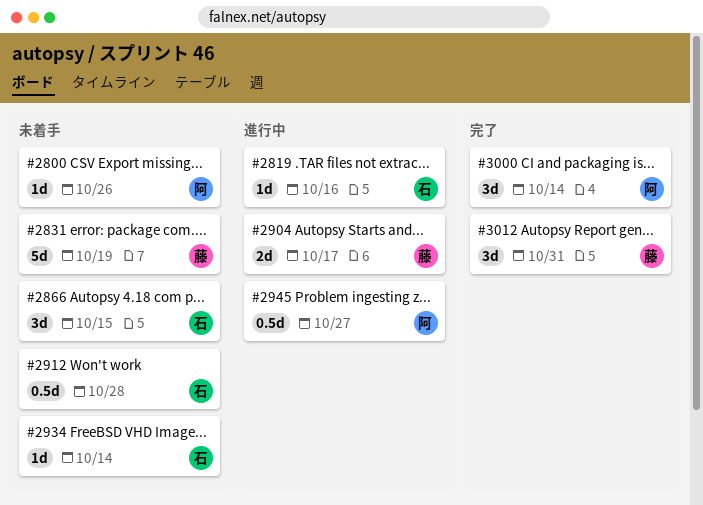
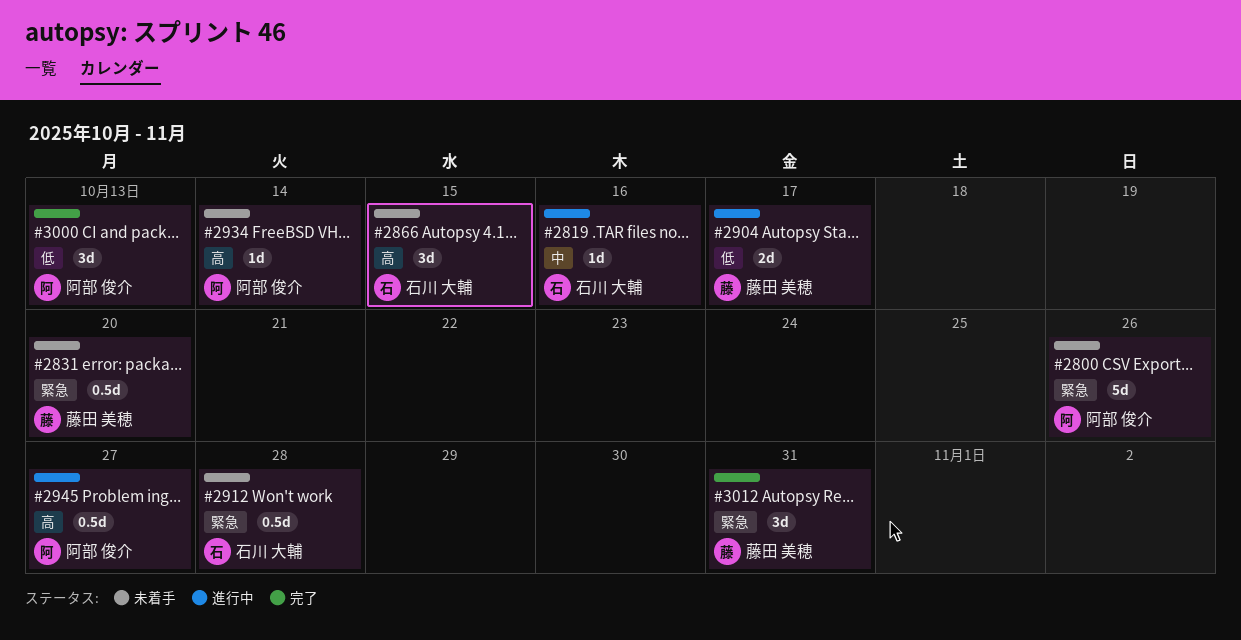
#2800, estimate: 1d -> 5d
#2831, estimate: 5d -> 0.5d
#2831, due: Oct 19 -> Oct 20
#2934, owner: 石川 大輔 -> 阿部 俊介
#3000, due: Oct 14 -> Oct 13

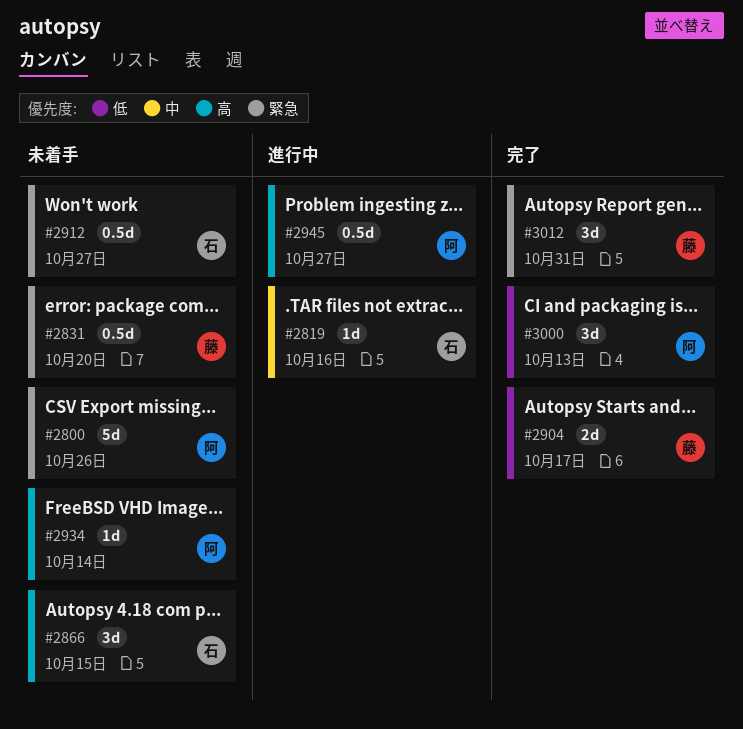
#2904, status: 進行中 -> 完了
#2912, due: Oct 28 -> Oct 27

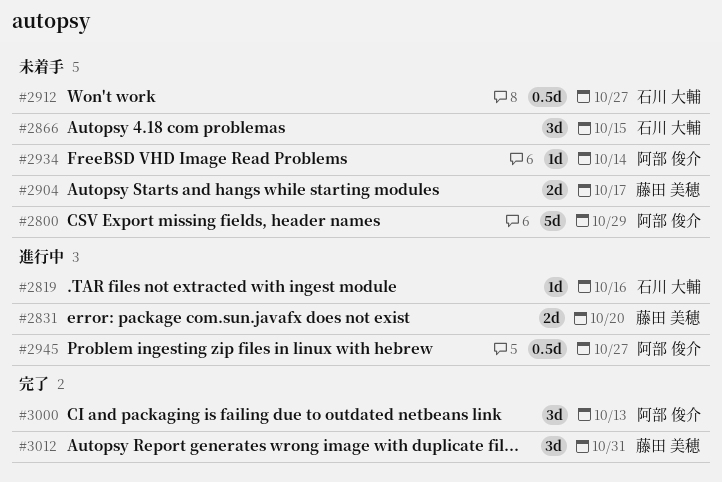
#2800, due: Oct 26 -> Oct 29
#2831, status: 未着手 -> 進行中
#2831, estimate: 0.5d -> 2d
#2904, status: 完了 -> 未着手

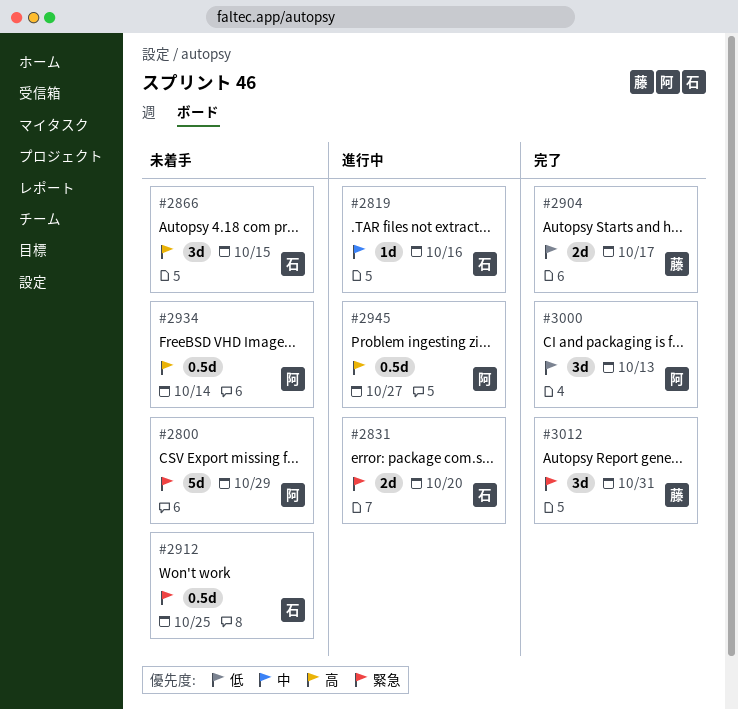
#2831, owner: 藤田 美穂 -> 石川 大輔
#2904, status: 未着手 -> 完了
#2912, due: Oct 27 -> Oct 25
#2934, estimate: 1d -> 0.5d

